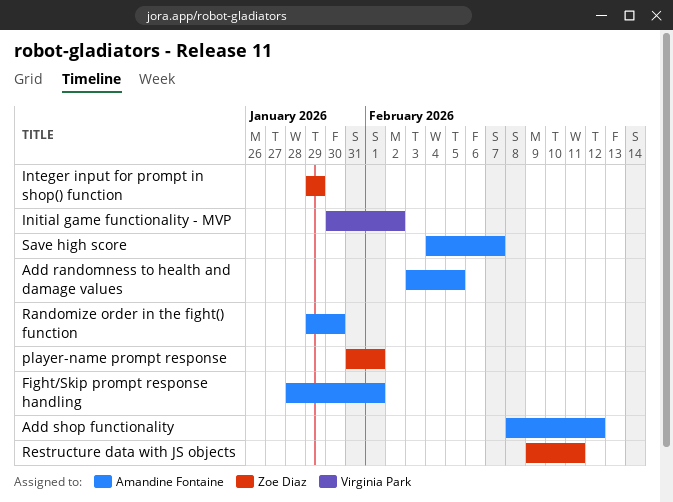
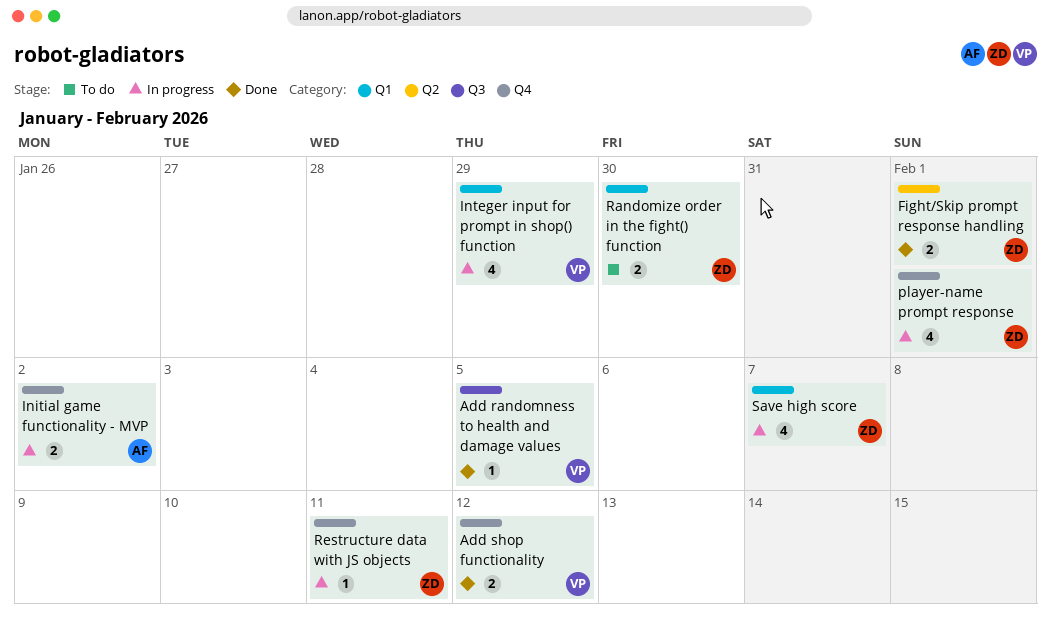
Add randomness to health and damage values, owner: Amandine Fontaine -> Virginia Park
Add shop functionality, owner: Amandine Fontaine -> Virginia Park
Fight/Skip prompt response handling, owner: Amandine Fontaine -> Zoe Diaz
Initial game functionality - MVP, owner: Virginia Park -> Amandine Fontaine
Integer input for prompt in shop() function, owner: Zoe Diaz -> Virginia Park
Randomize order in the fight() function, owner: Amandine Fontaine -> Zoe Diaz
Save high score, owner: Amandine Fontaine -> Zoe Diaz

